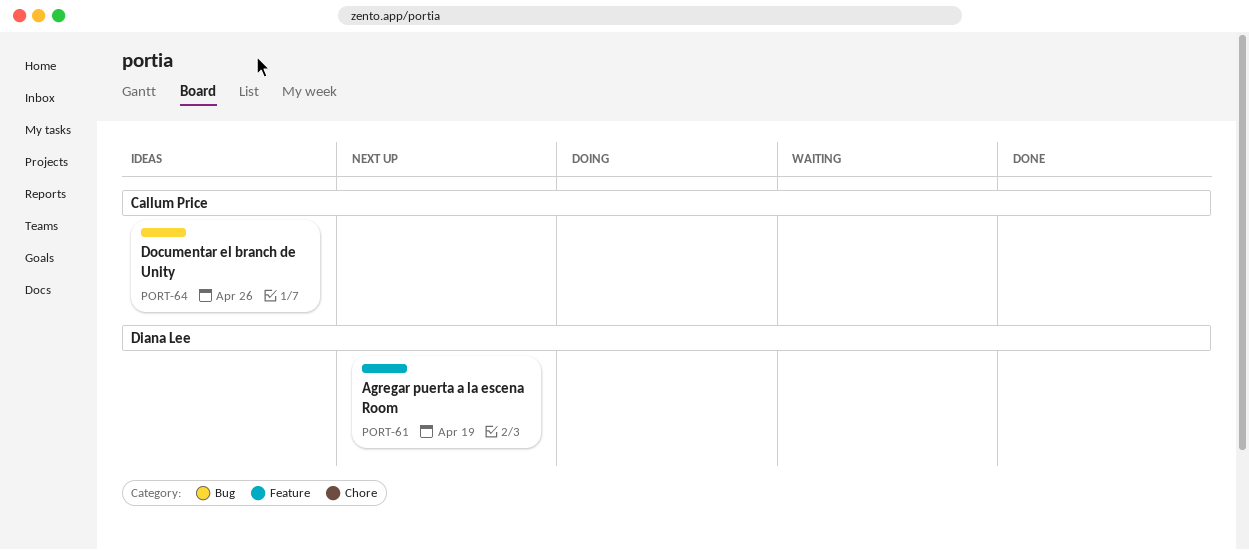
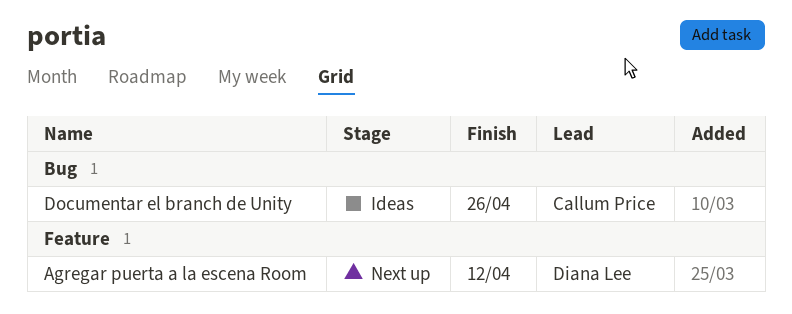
Agregar puerta a la escena Room, due: Apr 19 -> Apr 12

